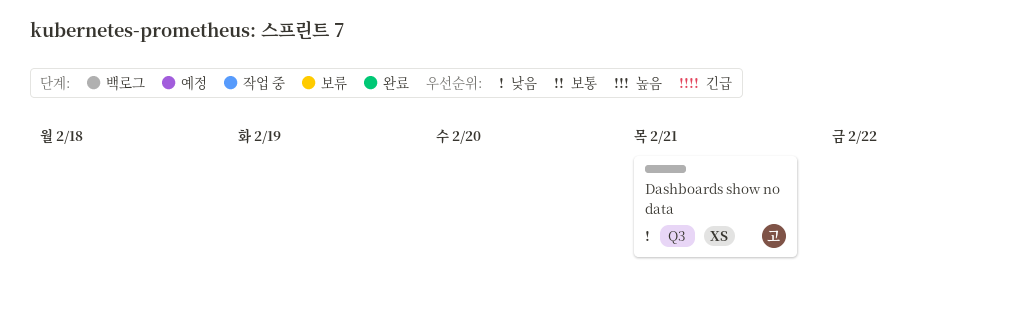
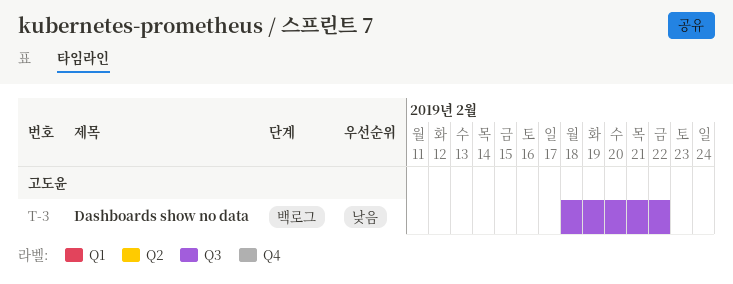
Dashboards show no data, due: Feb 21 -> Feb 22

